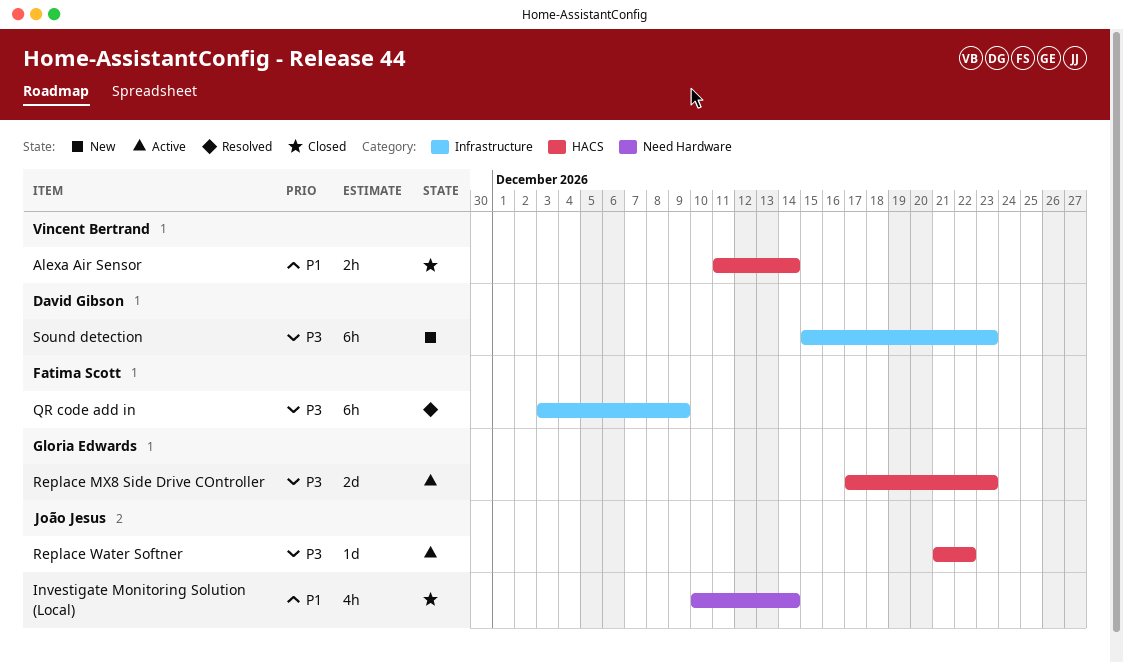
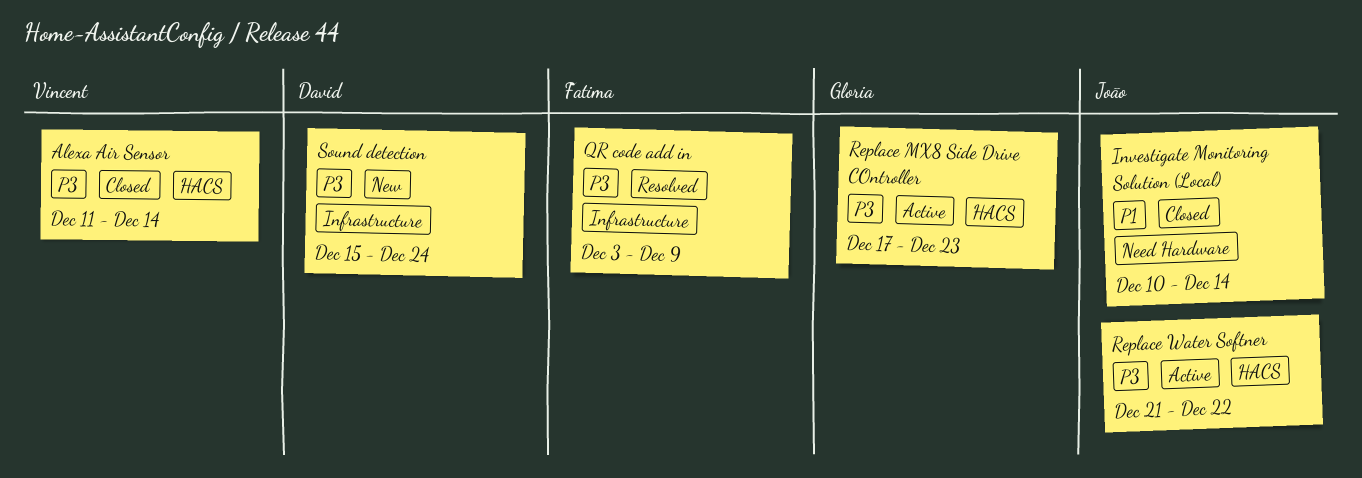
Alexa Air Sensor, priority: P1 -> P3
Sound detection, due: Dec 23 -> Dec 24

